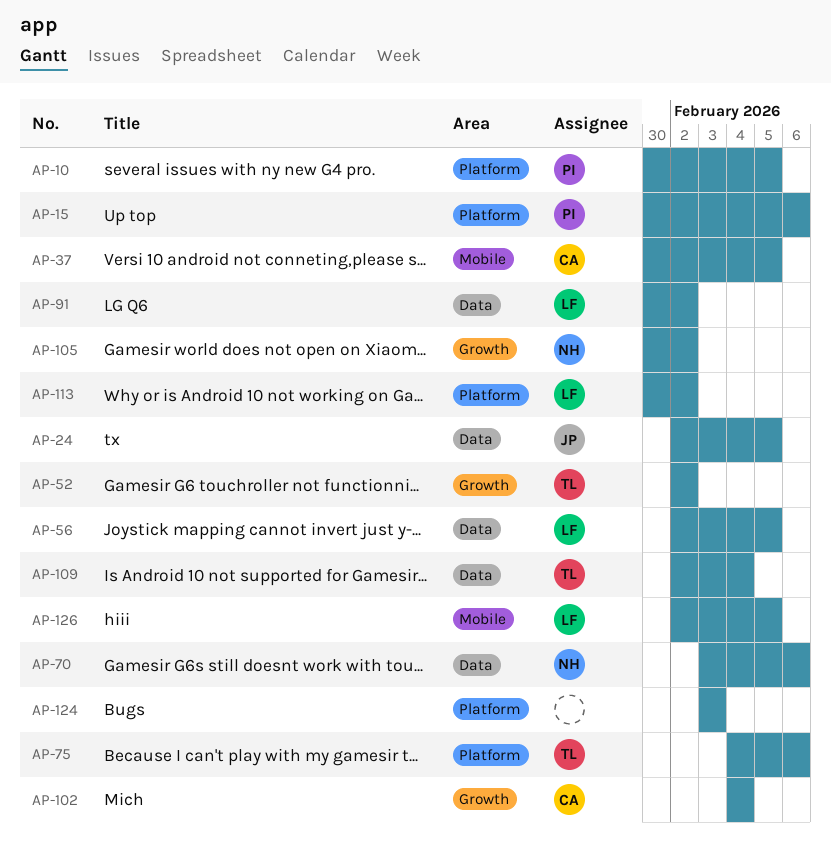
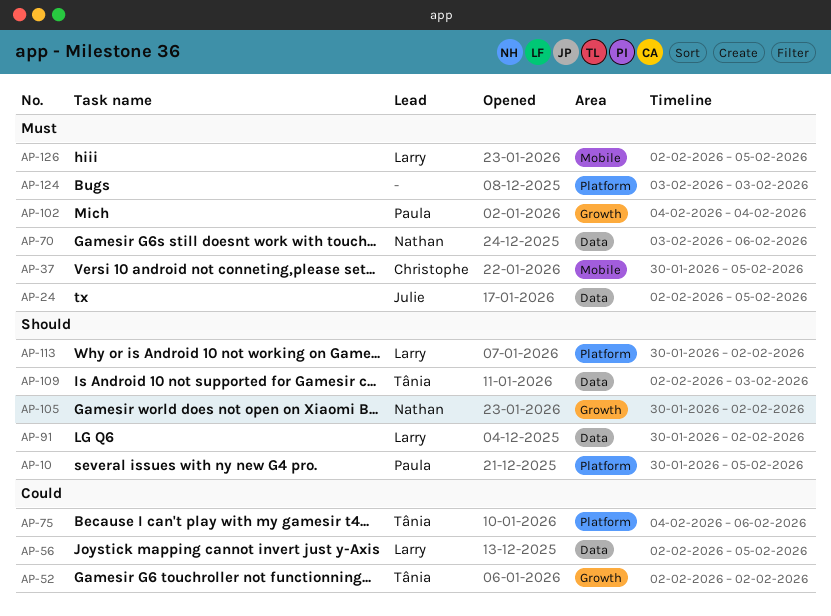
AP-15: present -> none
AP-102, owner: Christophe -> Paula
AP-109, due: Feb 4 -> Feb 3

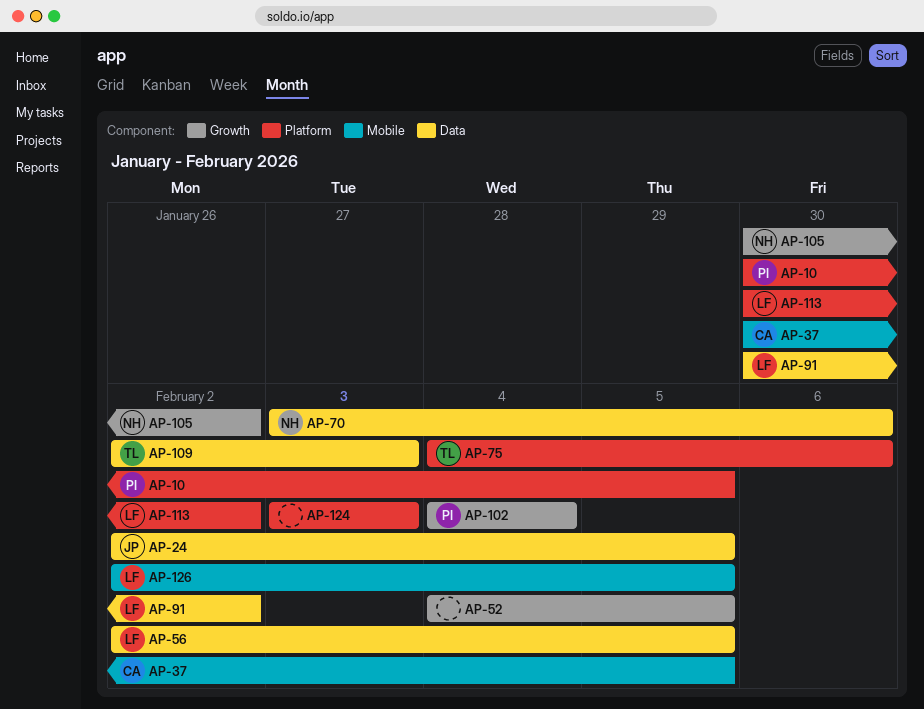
AP-52, owner: Tânia -> none
AP-52, start: Feb 2 -> Feb 4
AP-52, due: Feb 2 -> Feb 5

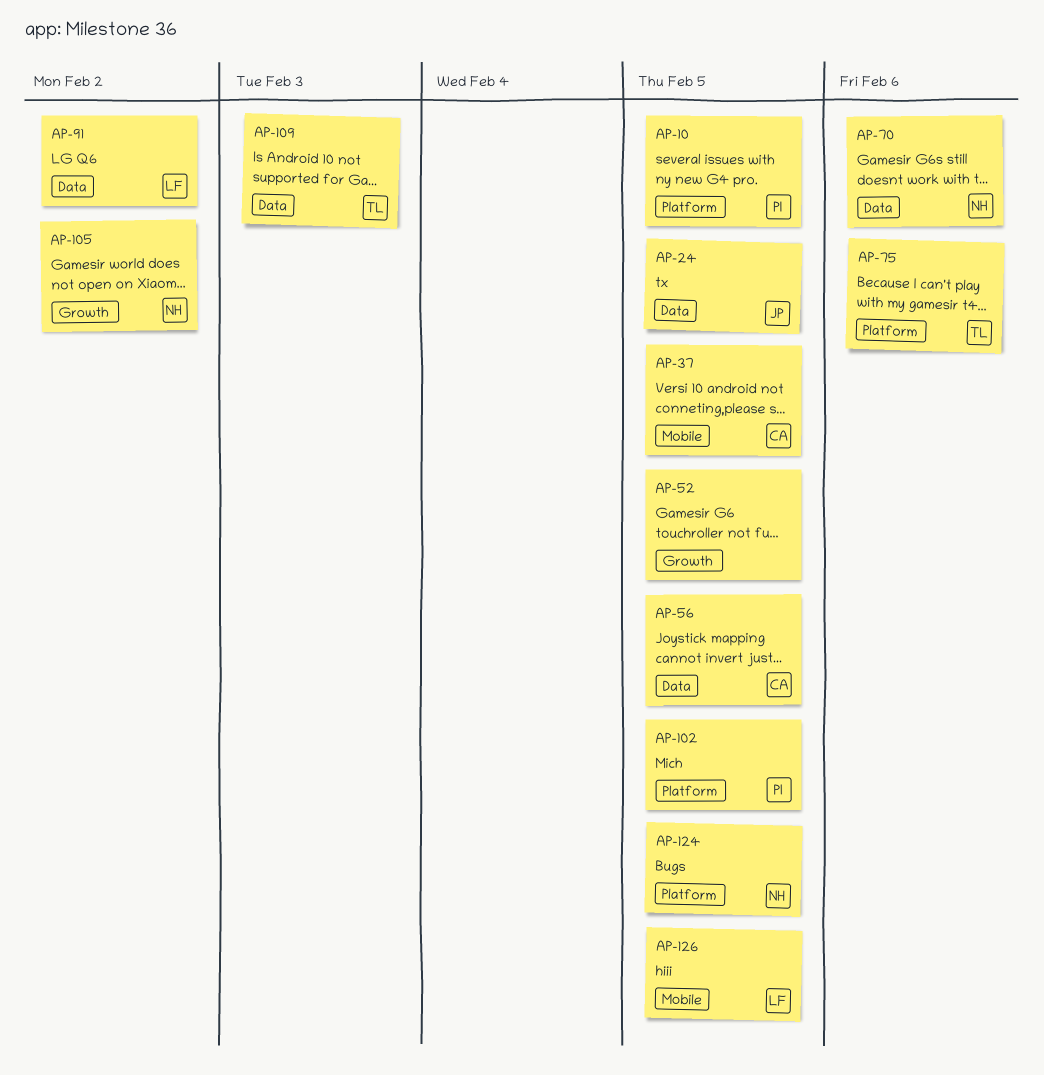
AP-56, owner: LF -> CA
AP-102, label: Growth -> Platform
AP-102, due: Feb 4 -> Feb 5
AP-113: present -> none
AP-124, owner: none -> NH
AP-124, due: Feb 3 -> Feb 5

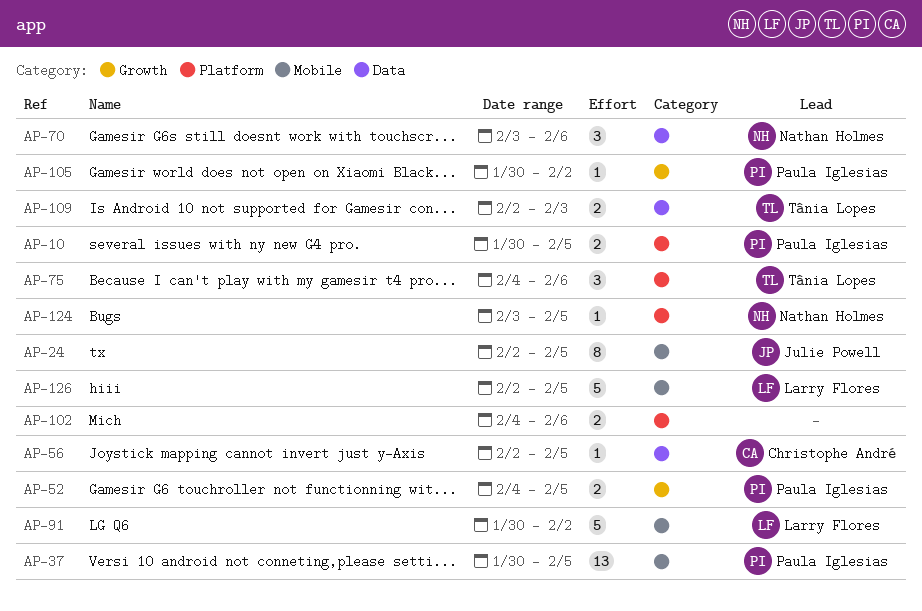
AP-24, label: Data -> Mobile
AP-37, owner: Christophe André -> Paula Iglesias
AP-52, owner: none -> Paula Iglesias
AP-91, label: Data -> Mobile
AP-102, owner: Paula Iglesias -> none
AP-102, due: Feb 5 -> Feb 6
AP-105, owner: Nathan Holmes -> Paula Iglesias

